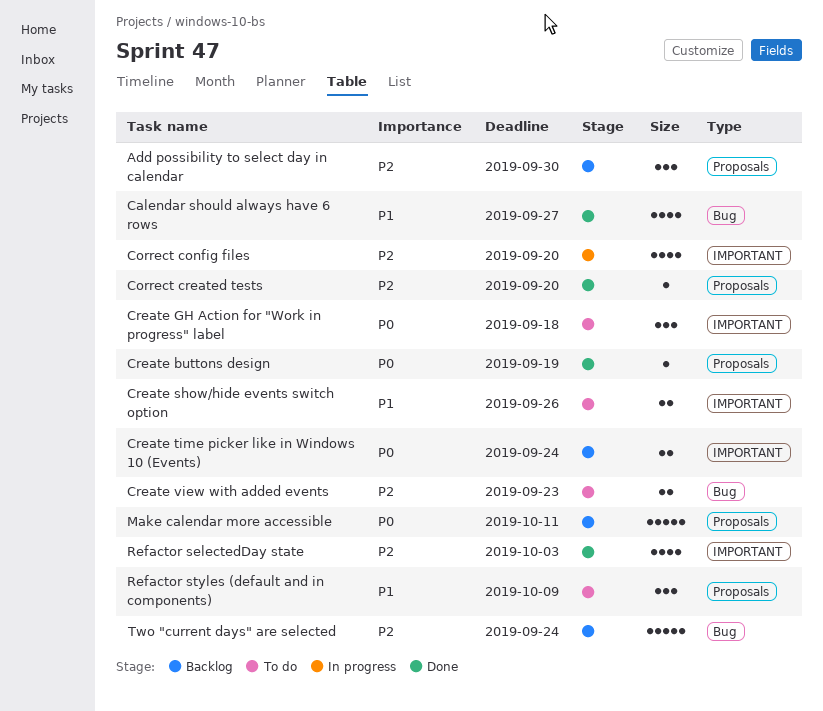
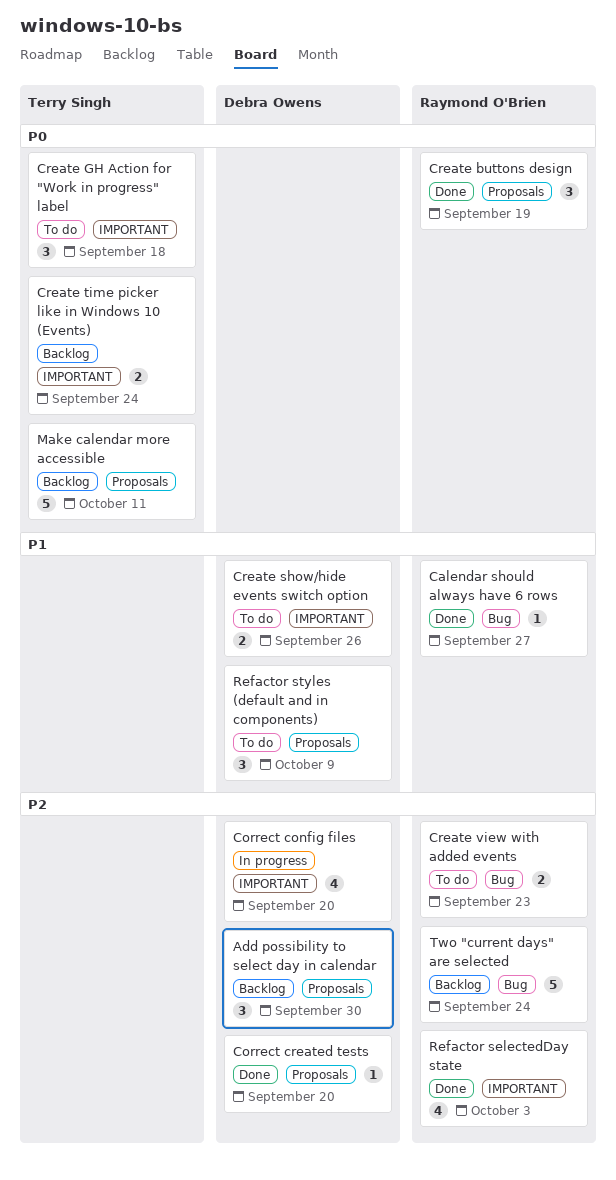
Calendar should always have 6 rows, estimate: 4 -> 1
Create buttons design, estimate: 1 -> 3

